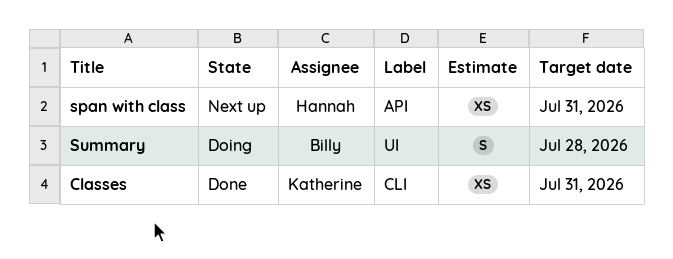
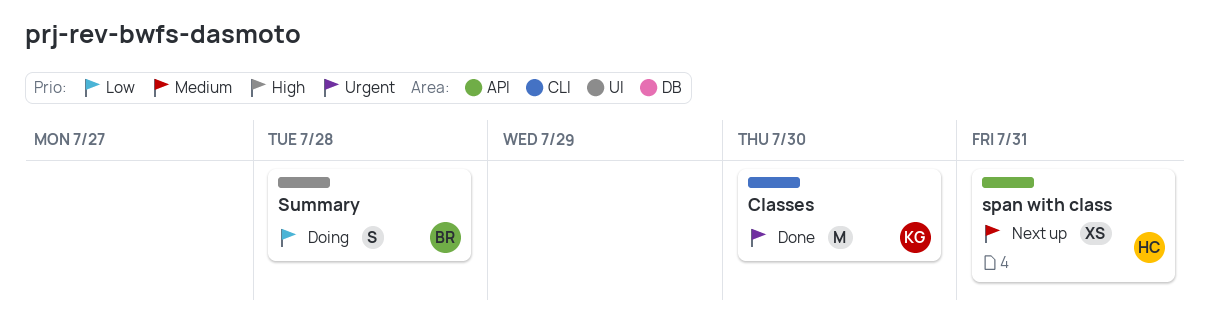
Classes, estimate: XS -> M
Classes, due: Jul 31 -> Jul 30

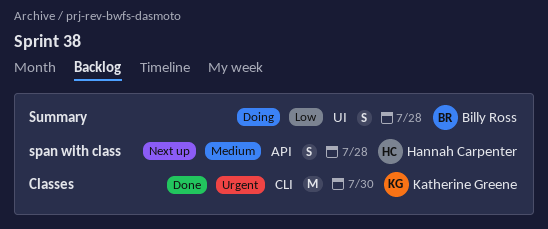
span with class, estimate: XS -> S
span with class, due: Jul 31 -> Jul 28

